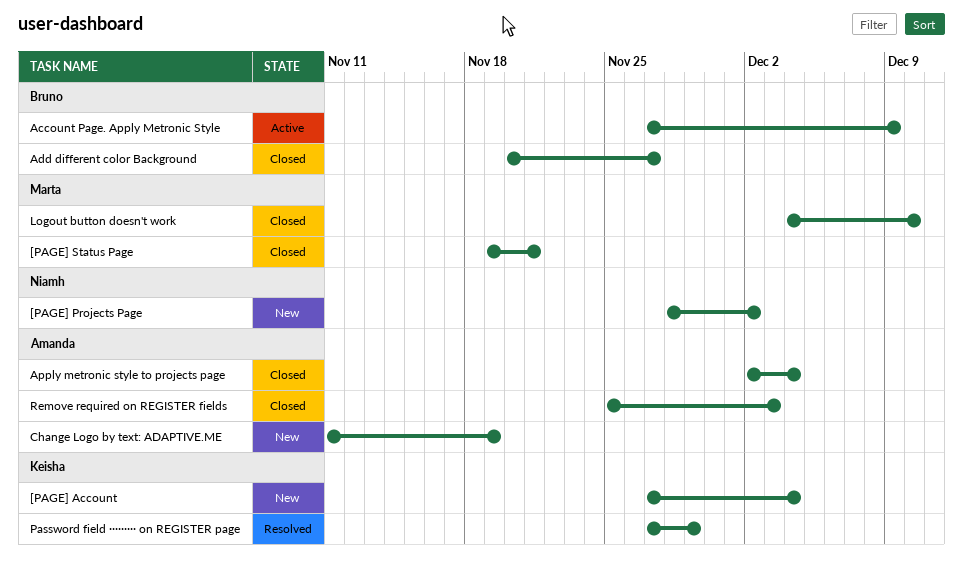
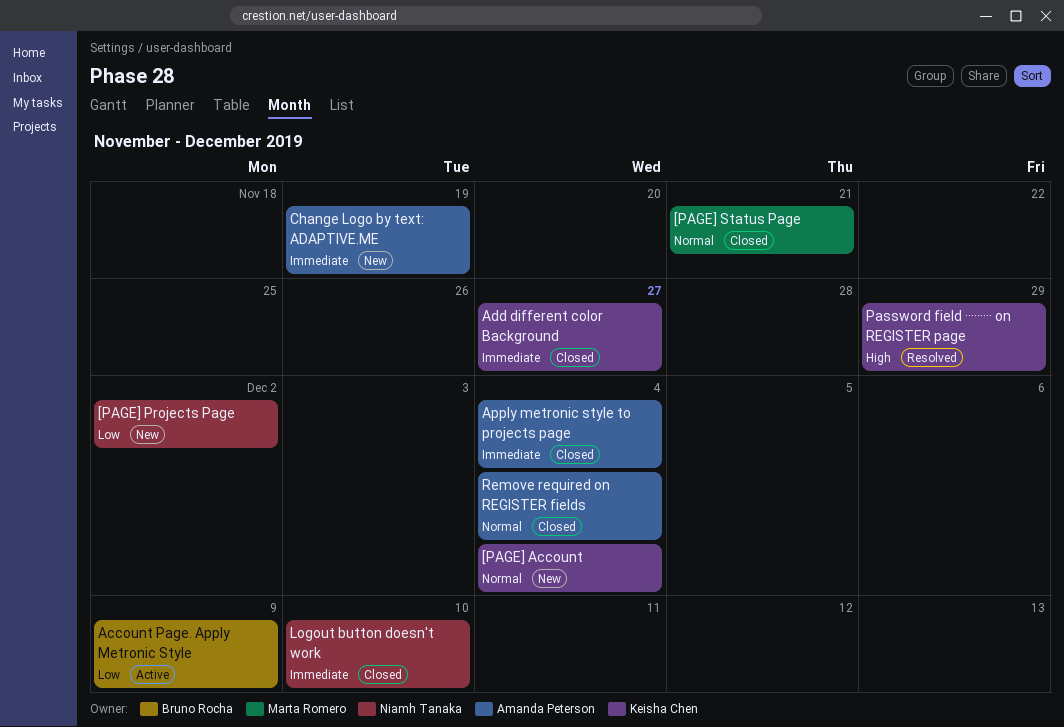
Add different color Background, owner: Bruno Rocha -> Keisha Chen
Logout button doesn't work, owner: Marta Romero -> Niamh Tanaka
Remove required on REGISTER fields, due: Dec 3 -> Dec 4

